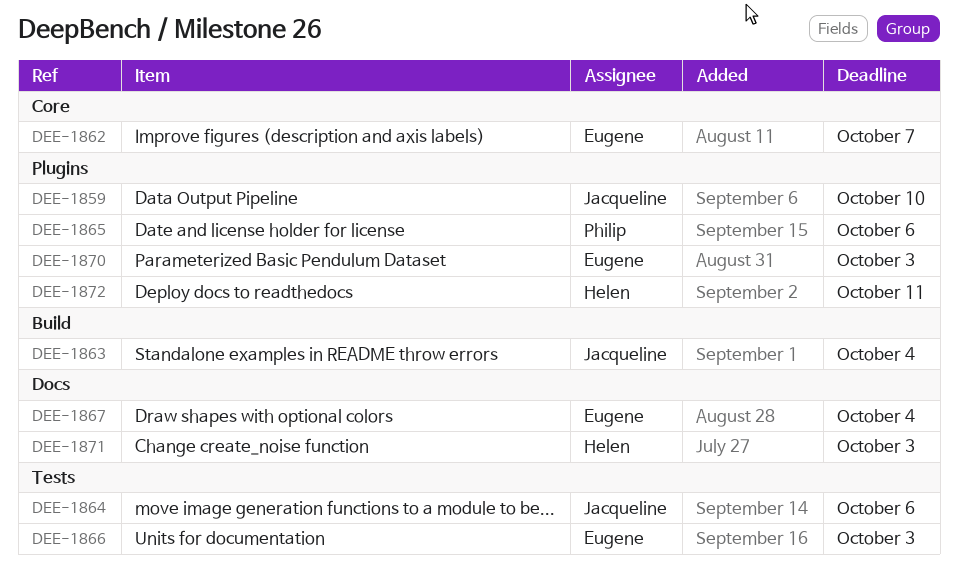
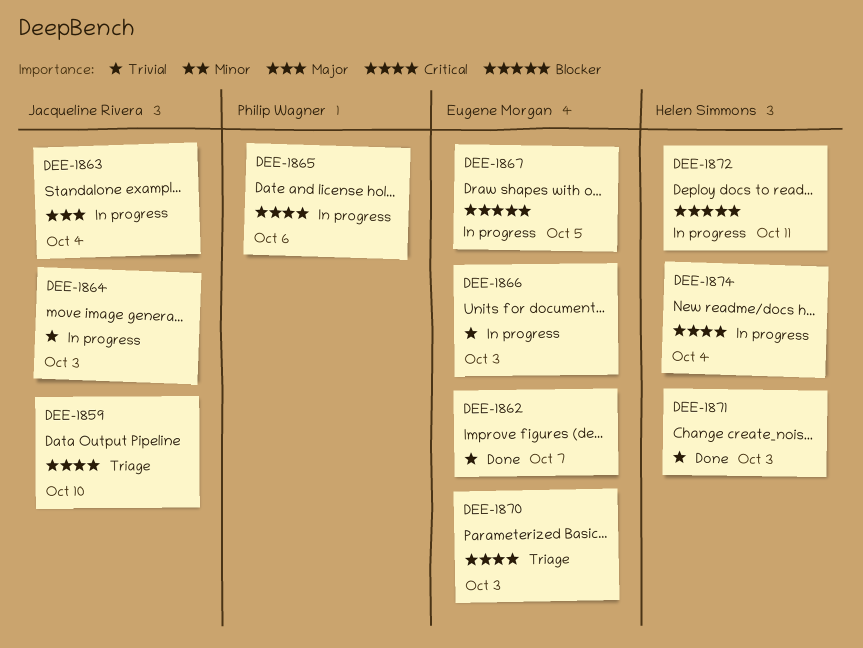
DEE-1864, due: Oct 6 -> Oct 3
DEE-1867, due: Oct 4 -> Oct 5
DEE-1874: none -> present

